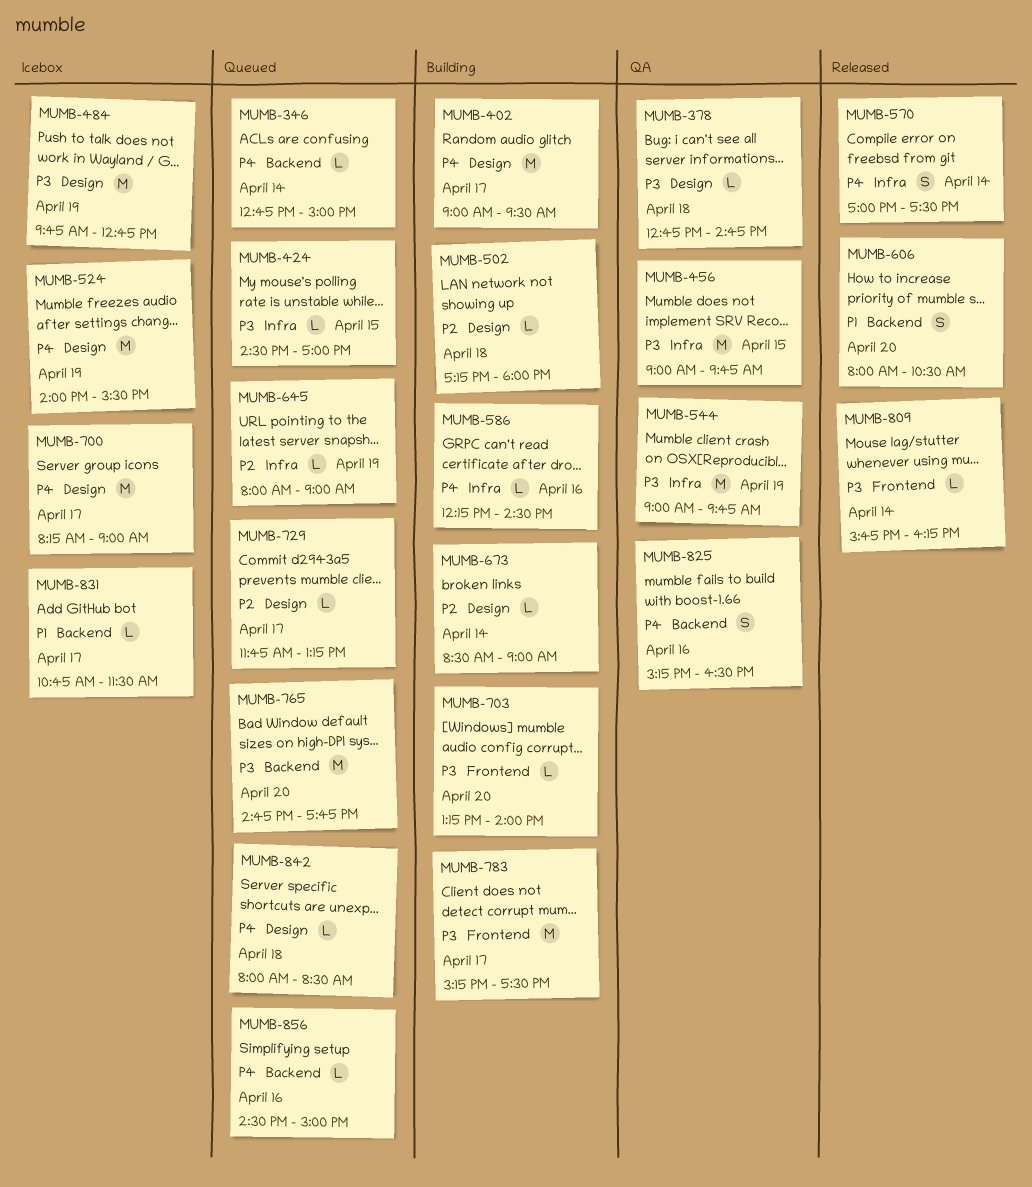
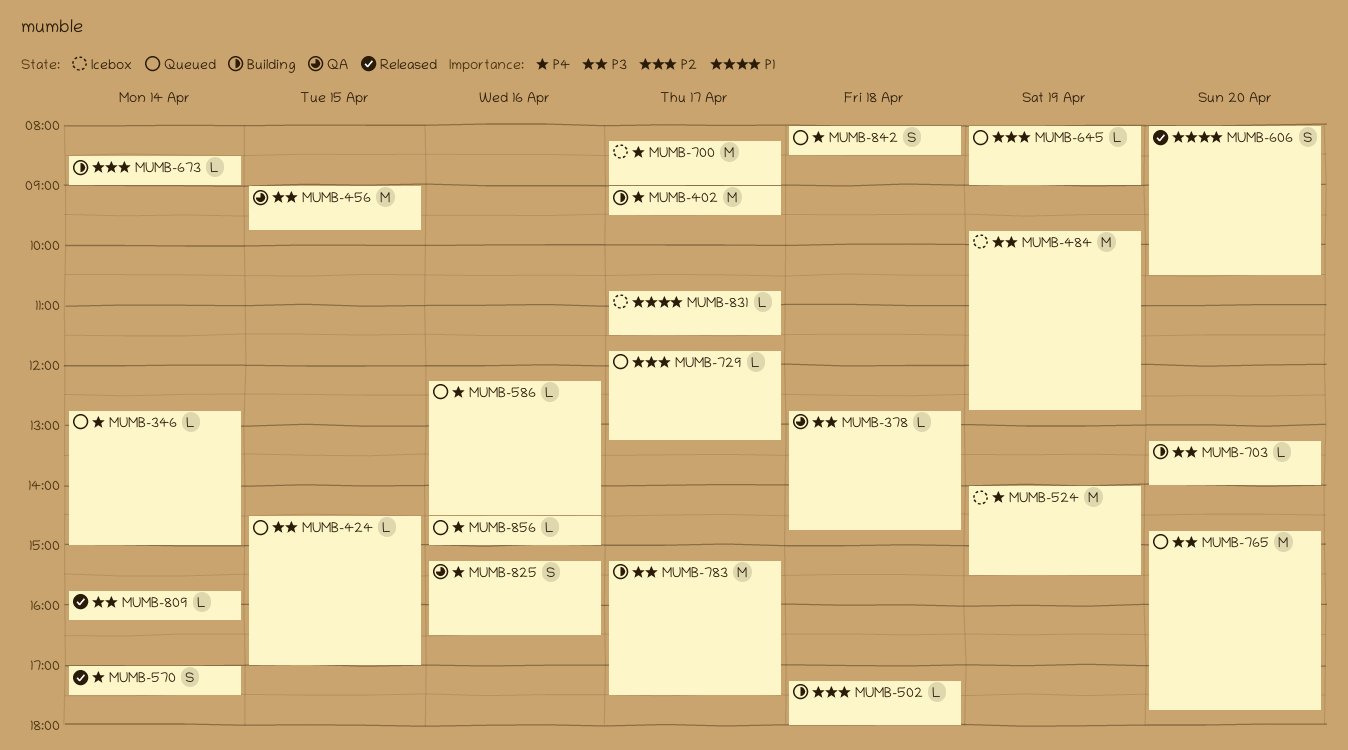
MUMB-544: present -> none
MUMB-586, status: Building -> Queued
MUMB-842, estimate: L -> S

